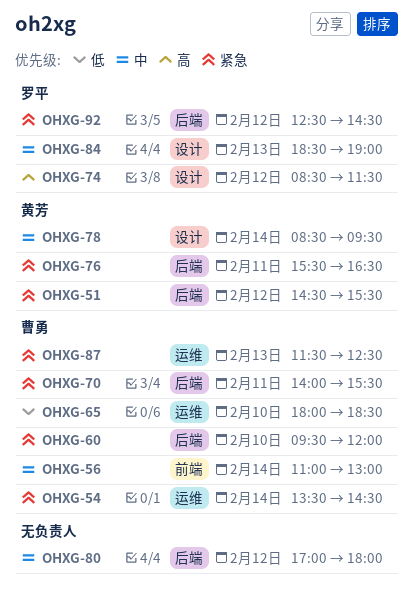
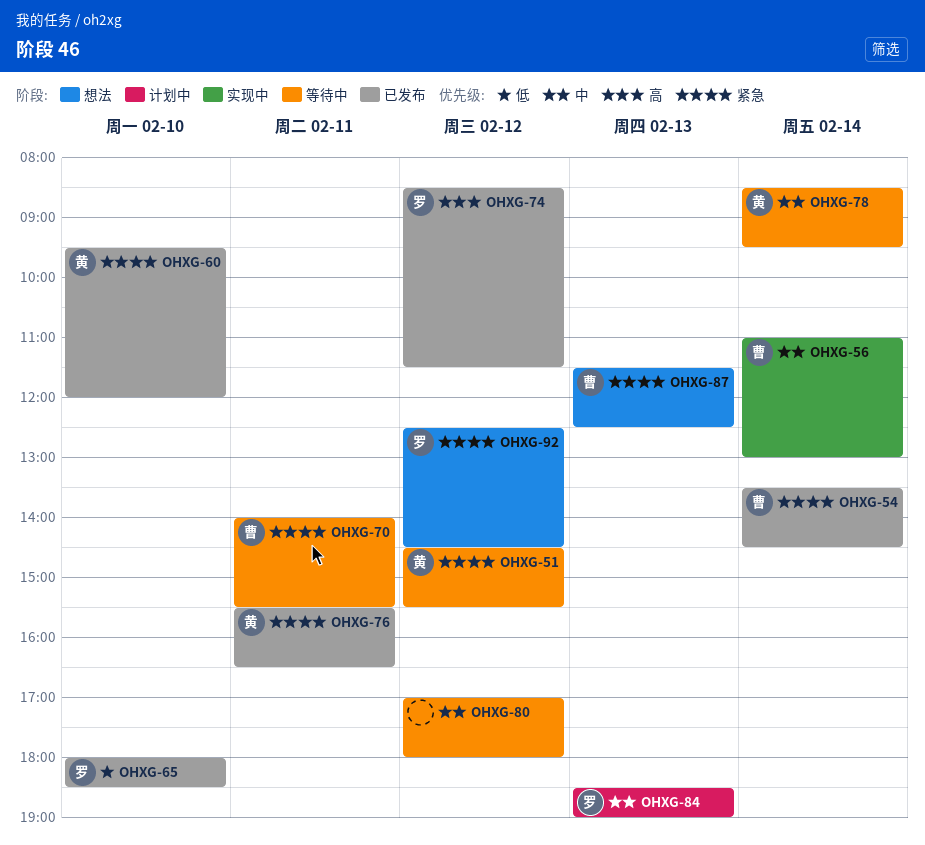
OHXG-60, owner: 曹勇 -> 黄芳
OHXG-65, owner: 曹勇 -> 罗平

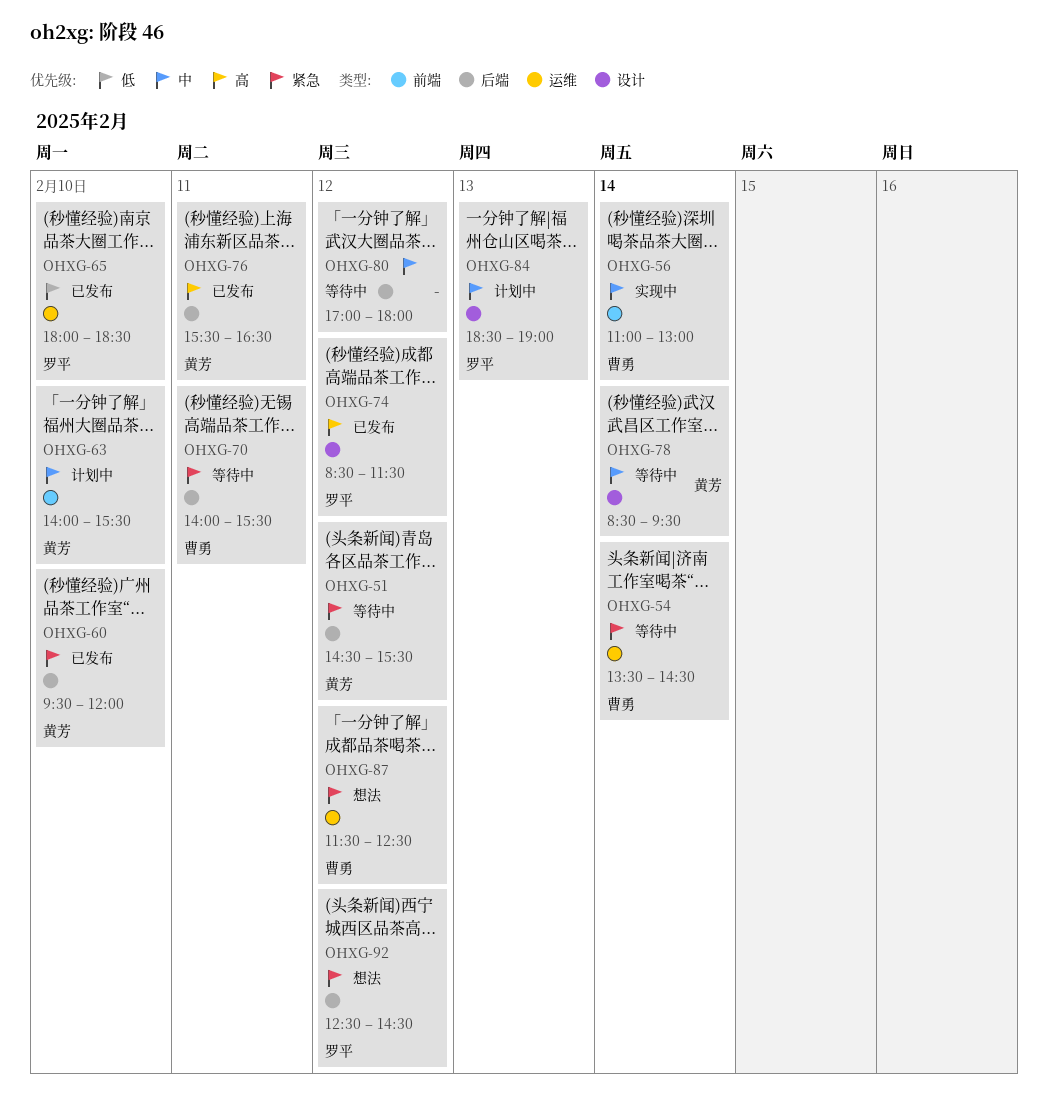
OHXG-54, status: 已发布 -> 等待中
OHXG-63: none -> present
OHXG-76, priority: 紧急 -> 高
OHXG-87, day: Feb 13 -> Feb 12

